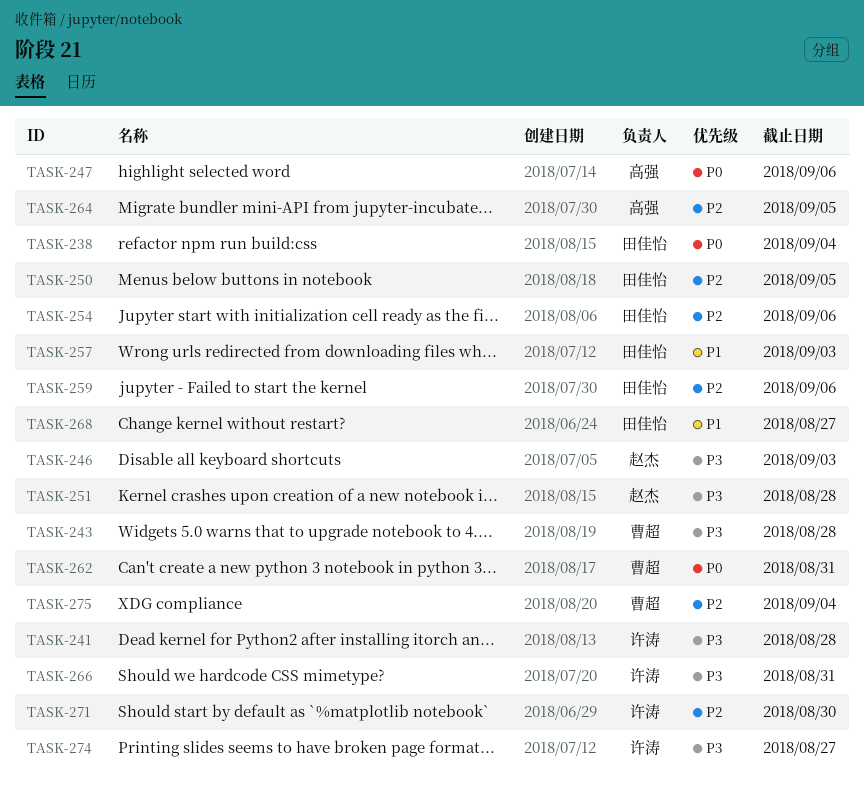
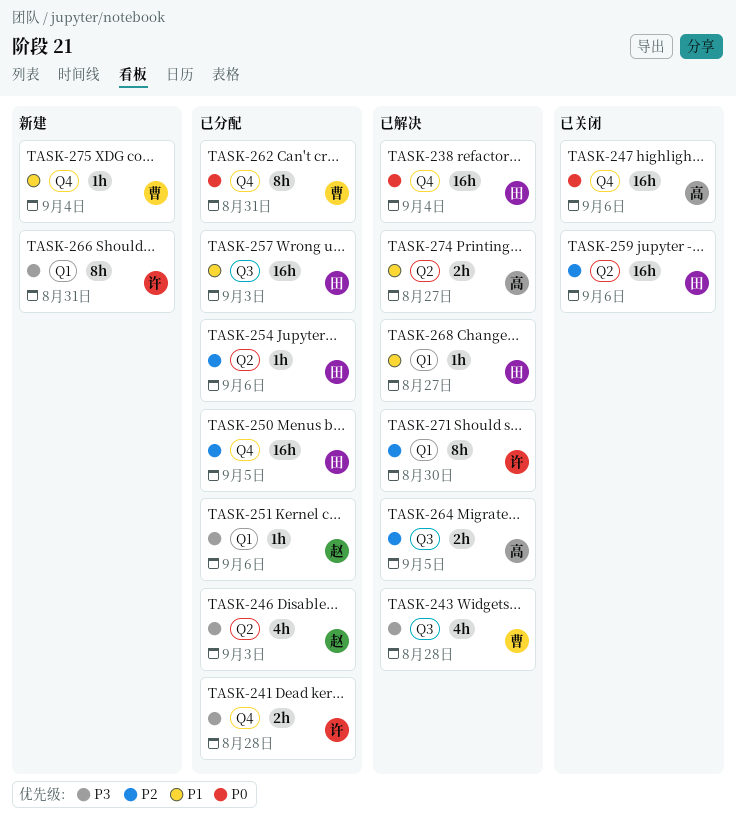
TASK-251, due: Aug 28 -> Sep 6
TASK-274, owner: 许涛 -> 高强
TASK-274, priority: P3 -> P1
TASK-275, priority: P2 -> P1

